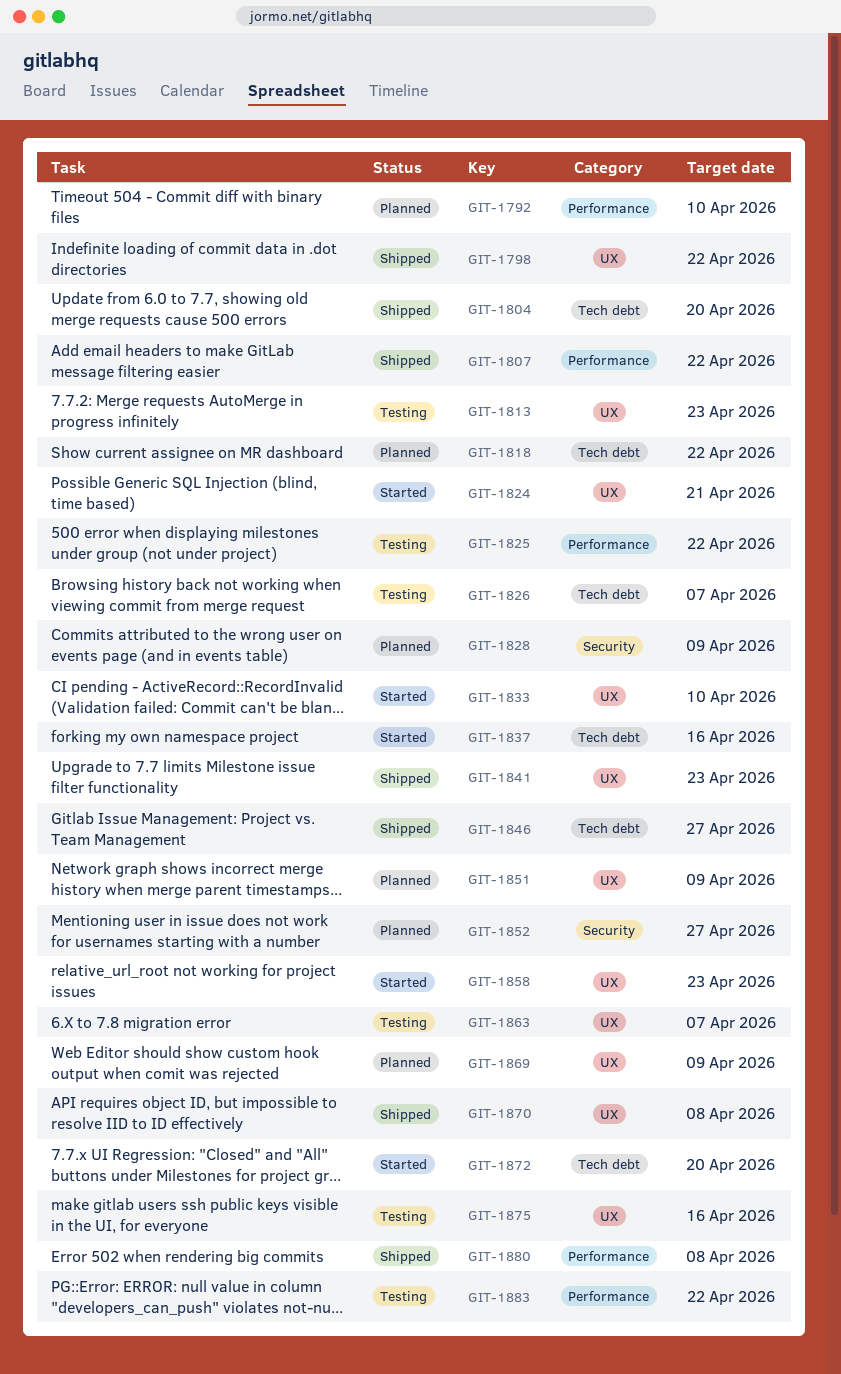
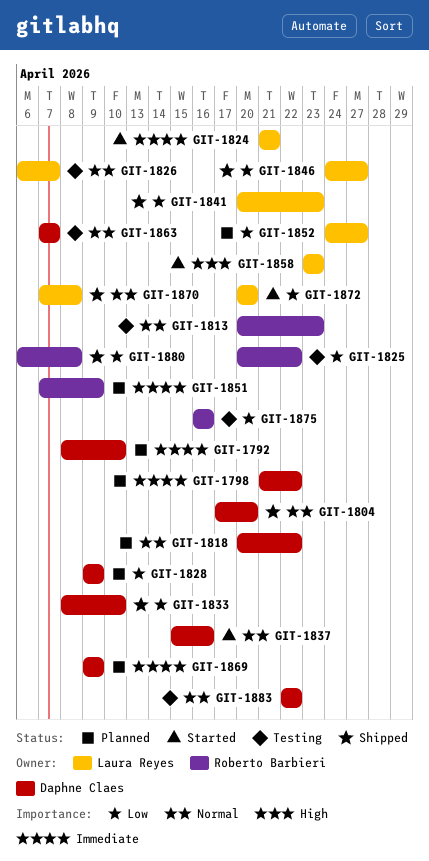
GIT-1798, status: Shipped -> Planned
GIT-1807: present -> none
GIT-1833, status: Started -> Shipped

